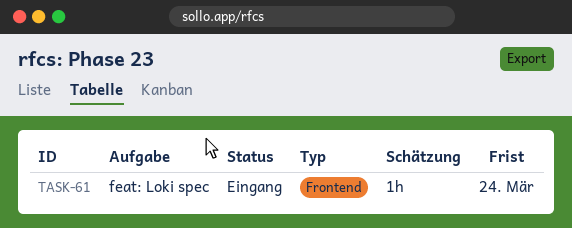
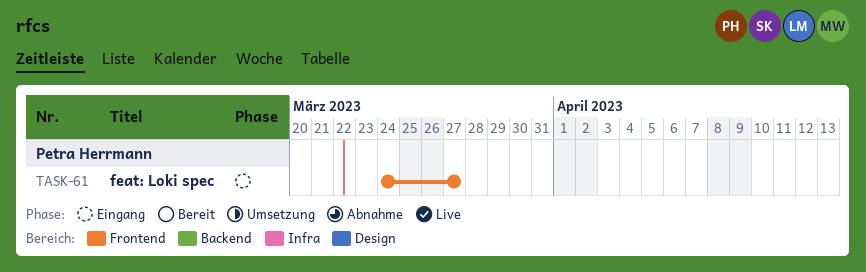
TASK-61, due: Mar 24 -> Mar 27

